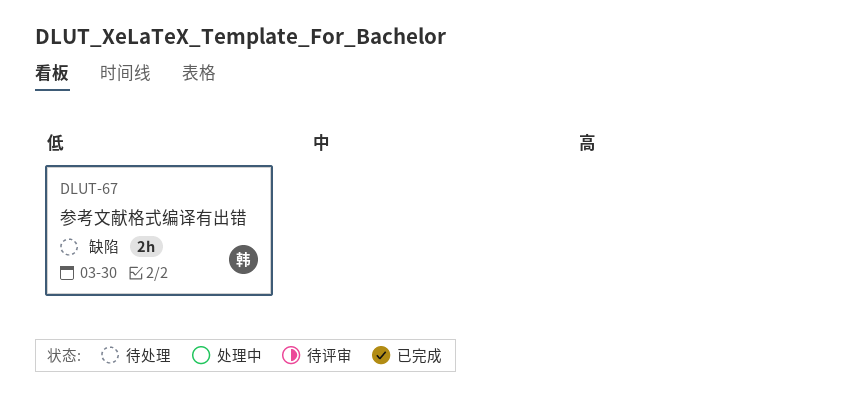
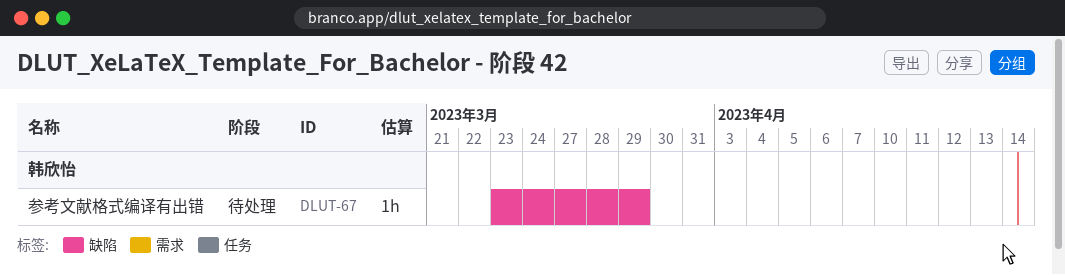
DLUT-67, estimate: 2h -> 1h
DLUT-67, due: Mar 30 -> Mar 29

